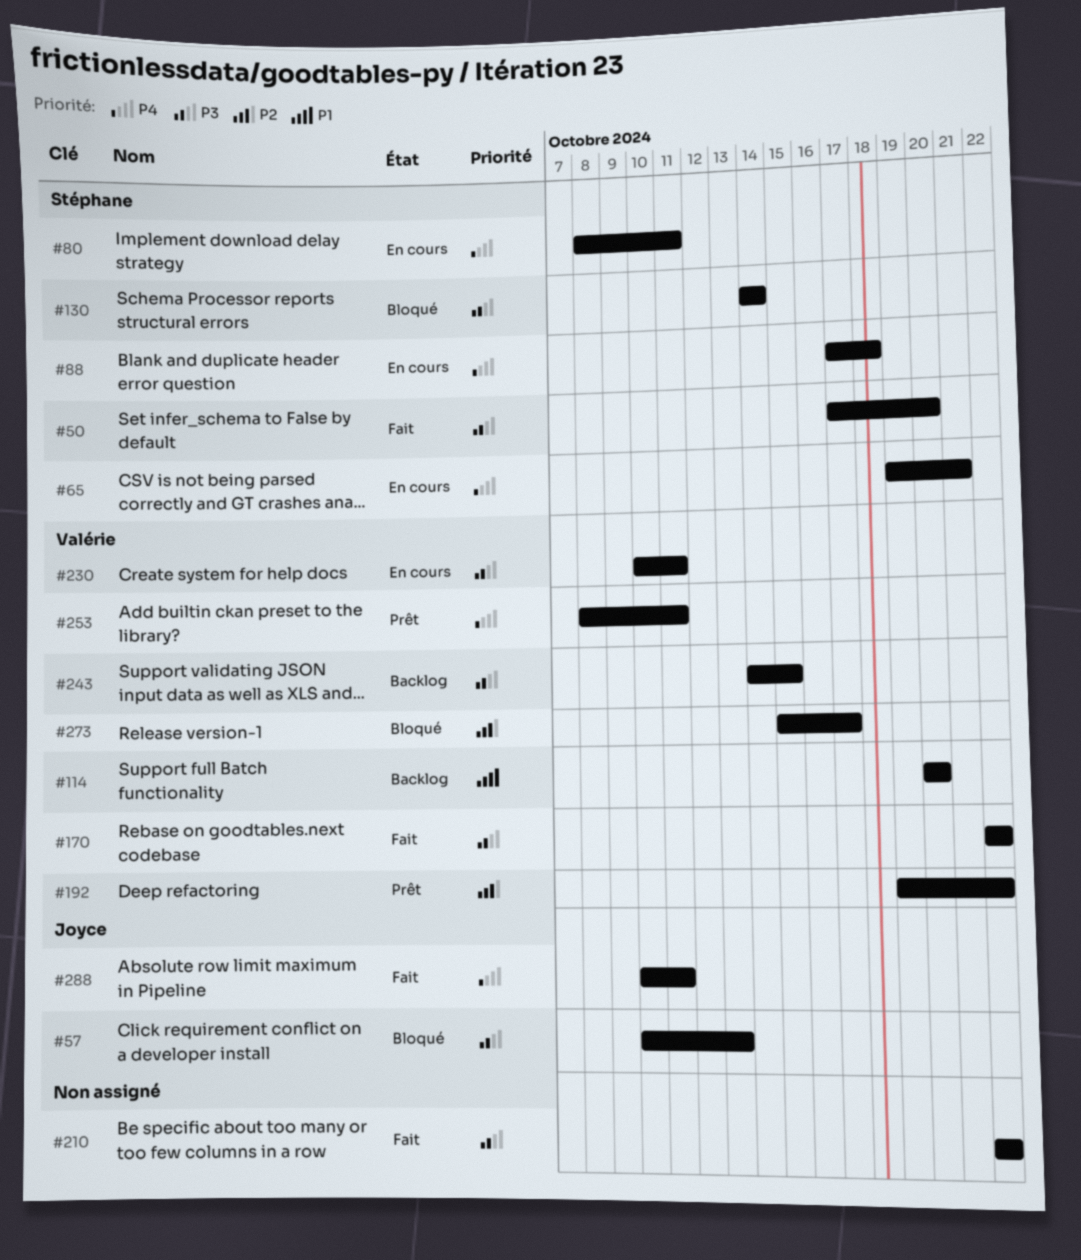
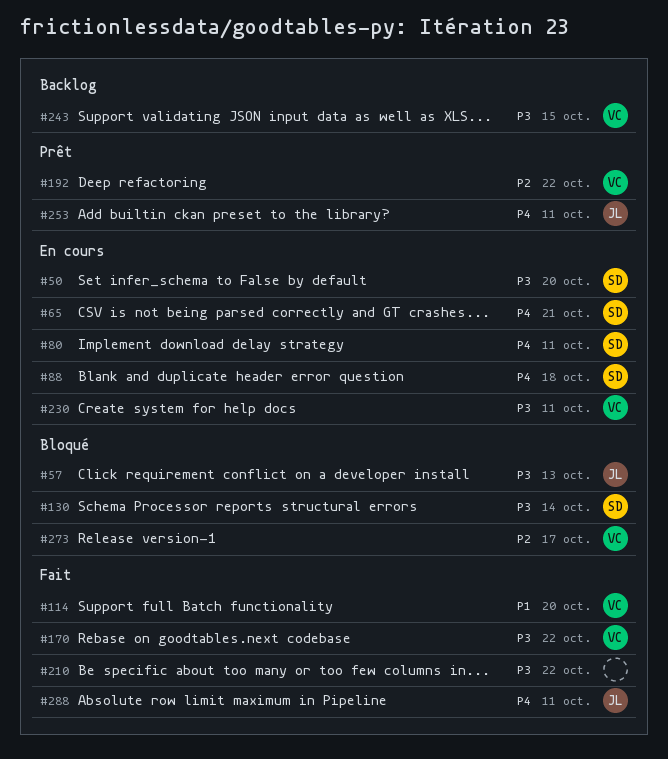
#50, status: Fait -> En cours
#114, status: Backlog -> Fait
#253, owner: Valérie -> Joyce

